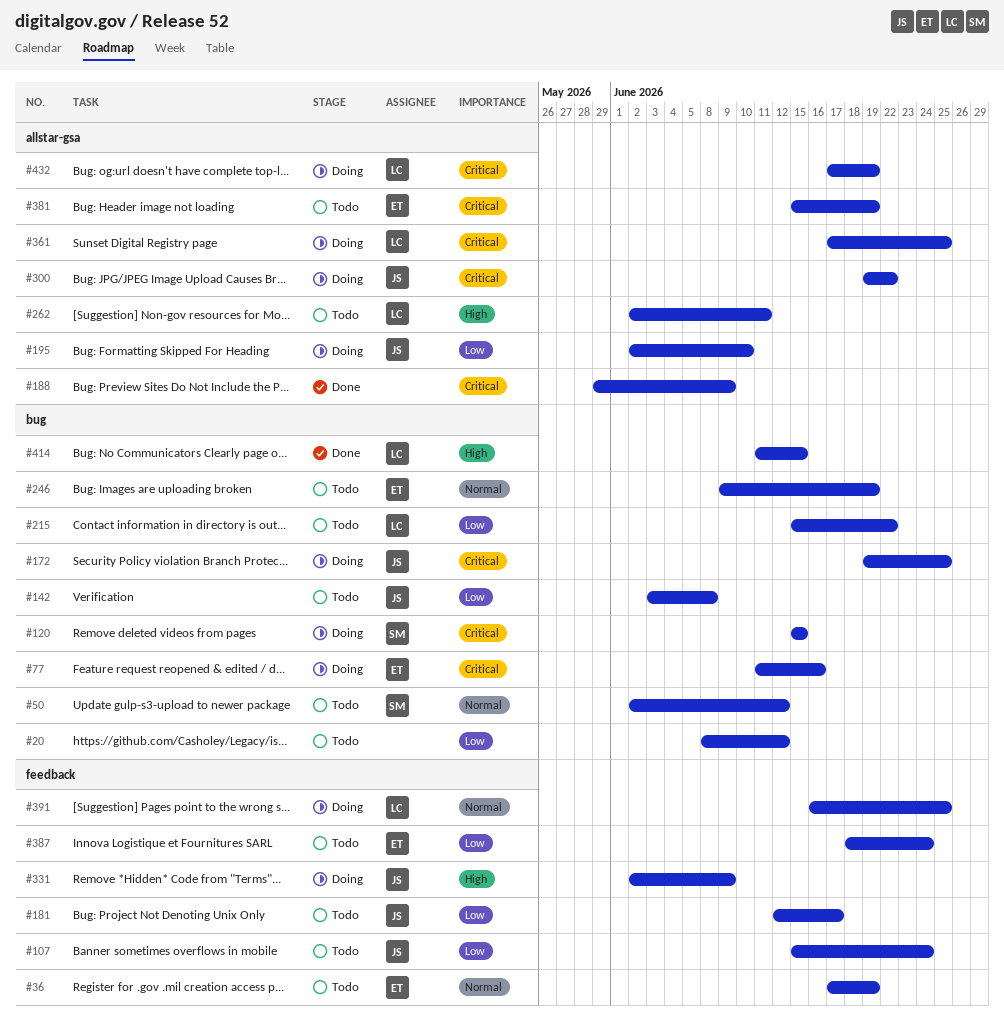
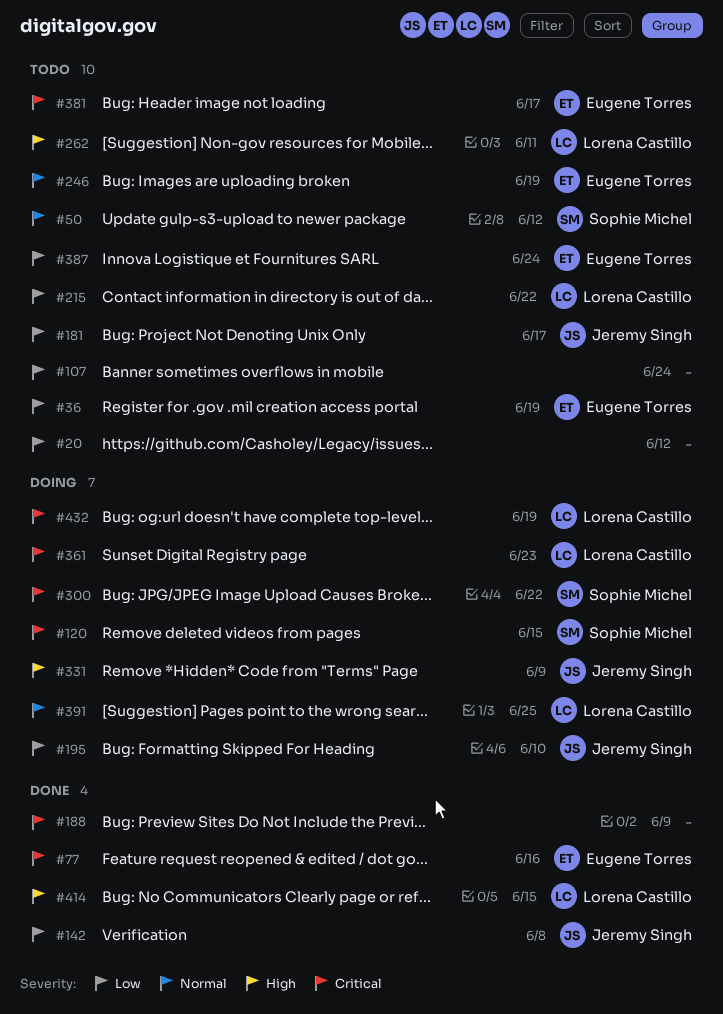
#36, priority: Normal -> Low
#77, status: Doing -> Done
#107, owner: Jeremy Singh -> none
#142, status: Todo -> Done
#172: present -> none
#300, owner: Jeremy Singh -> Sophie Michel
#361, due: Jun 25 -> Jun 23
#381, due: Jun 19 -> Jun 17

